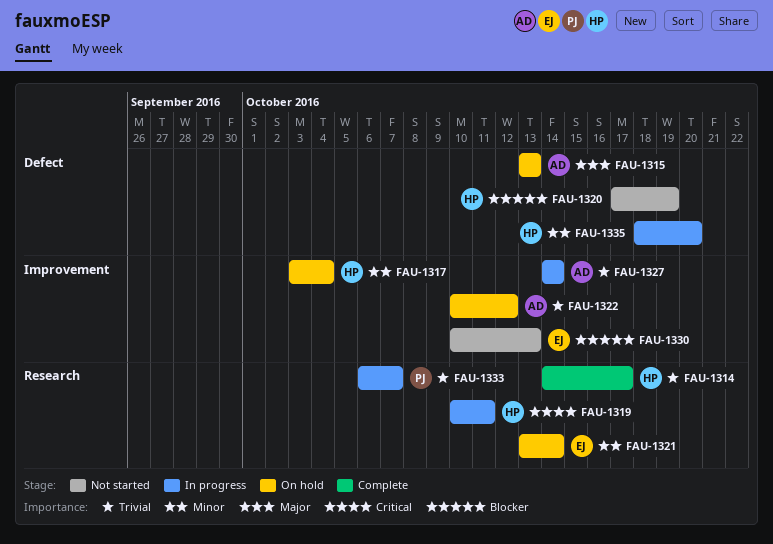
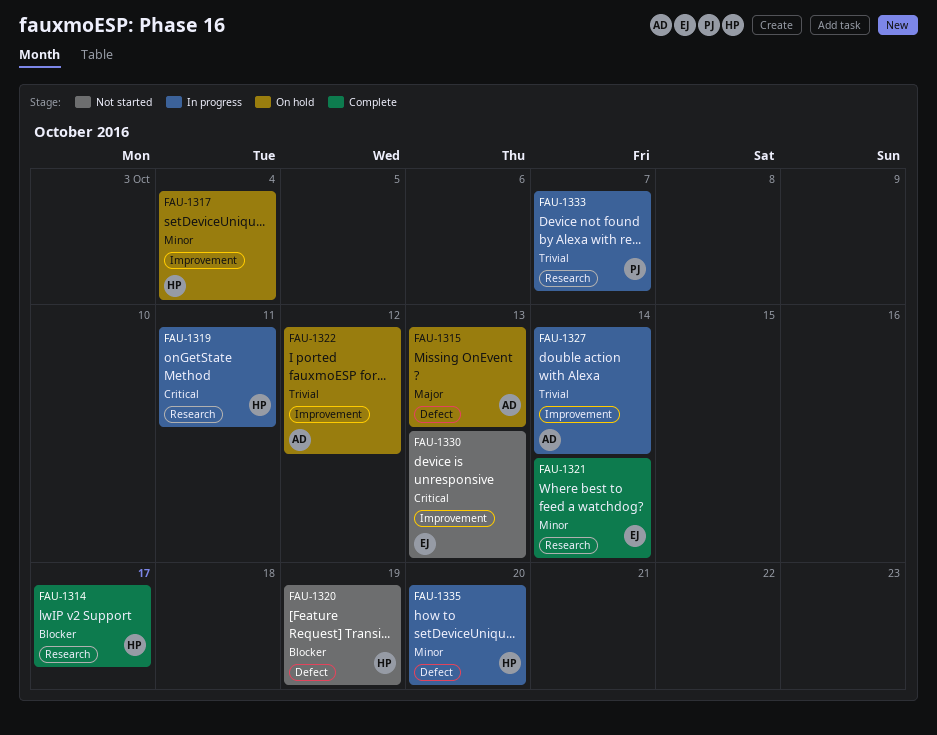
FAU-1314, priority: Trivial -> Blocker
FAU-1321, status: On hold -> Complete
FAU-1330, priority: Blocker -> Critical

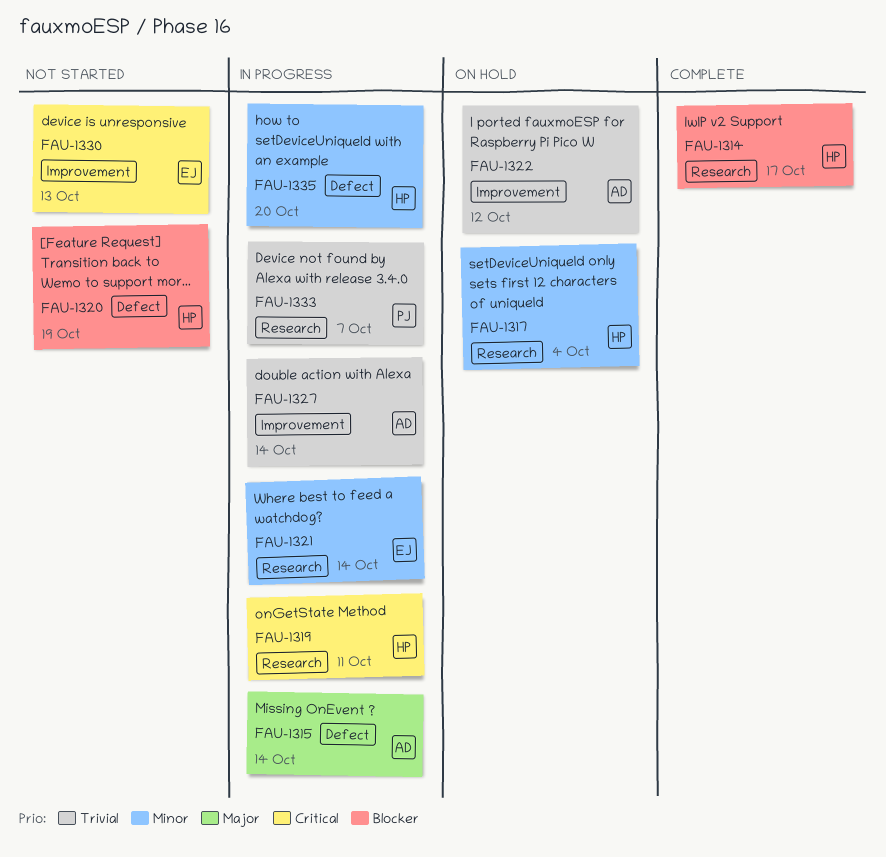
FAU-1315, status: On hold -> In progress
FAU-1315, due: Oct 13 -> Oct 14
FAU-1317, label: Improvement -> Research
FAU-1321, status: Complete -> In progress

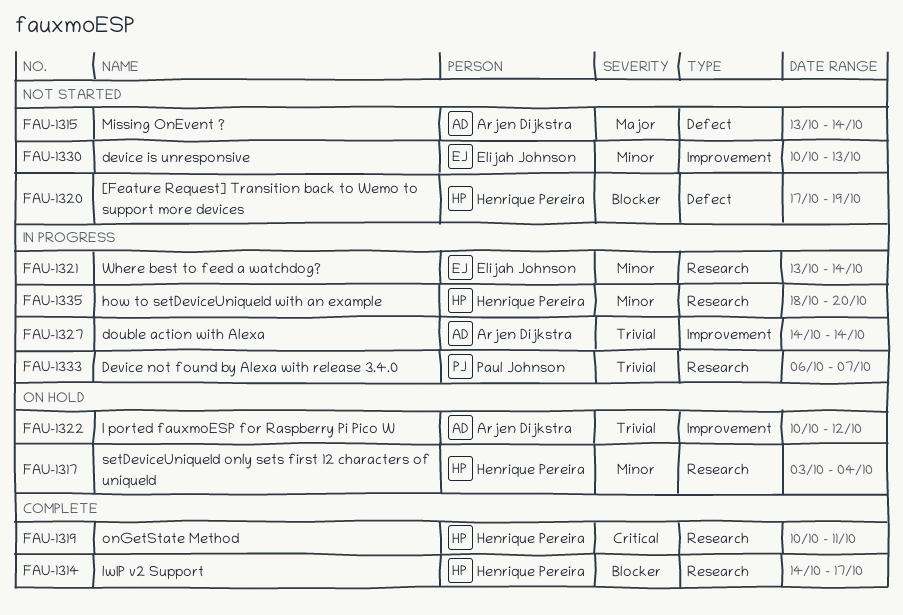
FAU-1315, status: In progress -> Not started
FAU-1319, status: In progress -> Complete
FAU-1330, priority: Critical -> Minor
FAU-1335, label: Defect -> Research

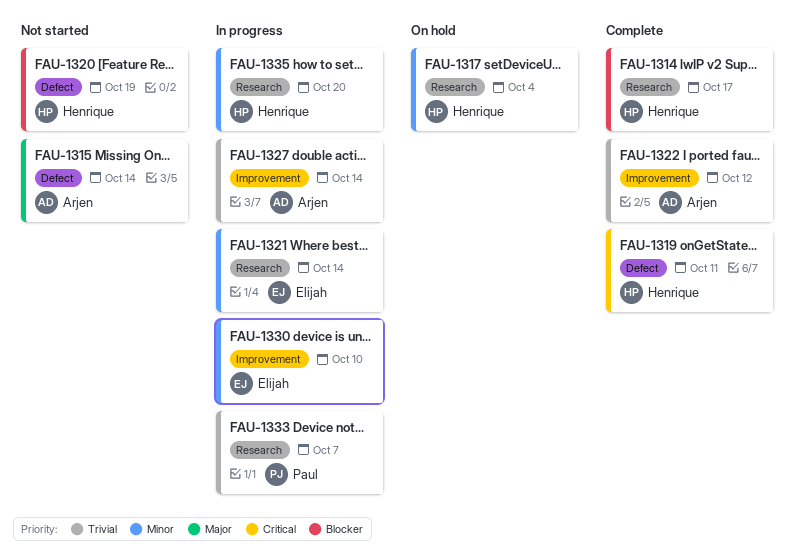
FAU-1319, label: Research -> Defect
FAU-1322, status: On hold -> Complete
FAU-1330, status: Not started -> In progress
FAU-1330, due: Oct 13 -> Oct 10

